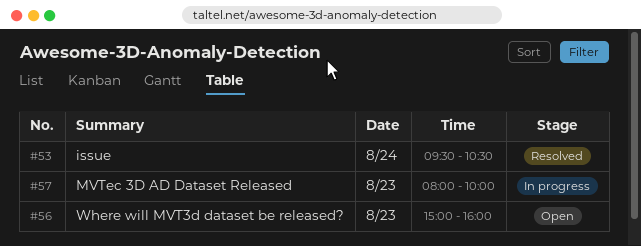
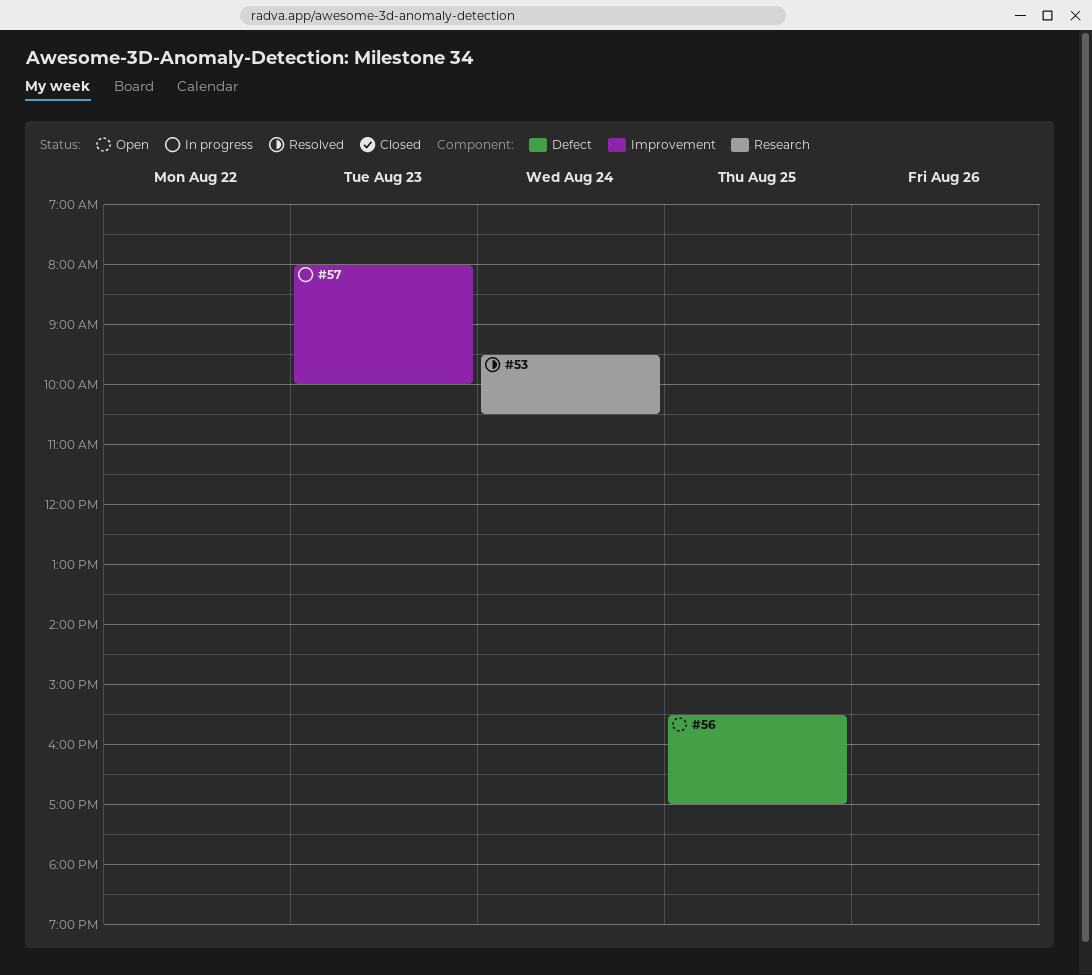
#56, day: Aug 23 -> Aug 25
#56, begins: 15:00 -> 15:30
#56, ends: 16:00 -> 17:00

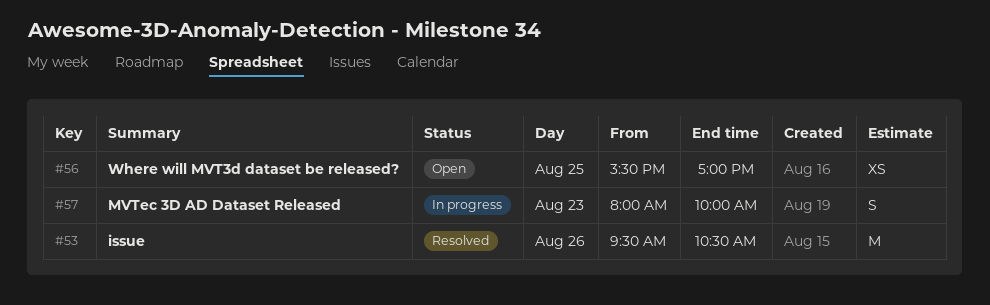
#53, day: Aug 24 -> Aug 26

